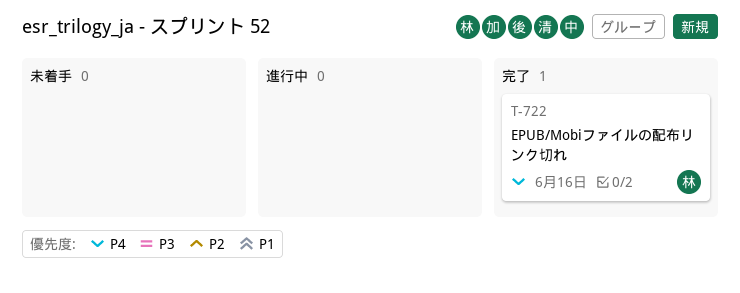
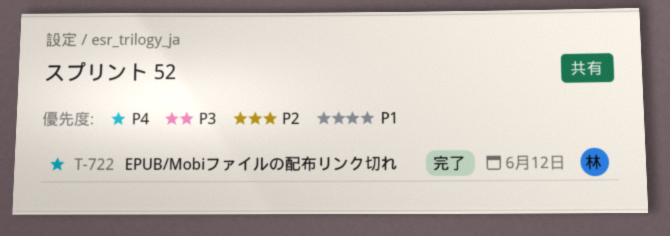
T-722, due: Jun 16 -> Jun 12

